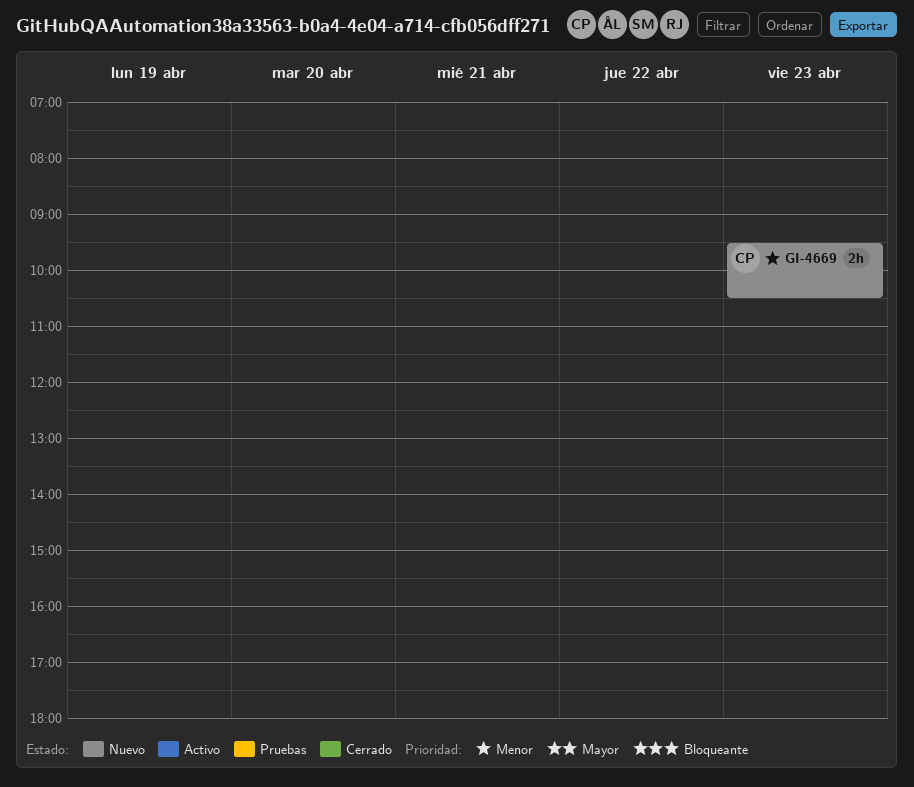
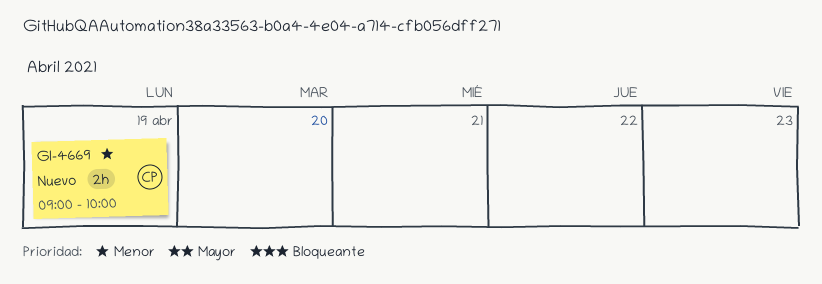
GI-4669, day: Apr 23 -> Apr 19
GI-4669, begins: 09:30 -> 09:00
GI-4669, ends: 10:30 -> 10:00

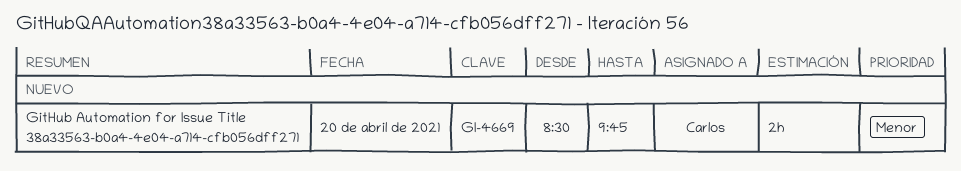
GI-4669, day: Apr 19 -> Apr 20
GI-4669, begins: 09:00 -> 08:30
GI-4669, ends: 10:00 -> 09:45

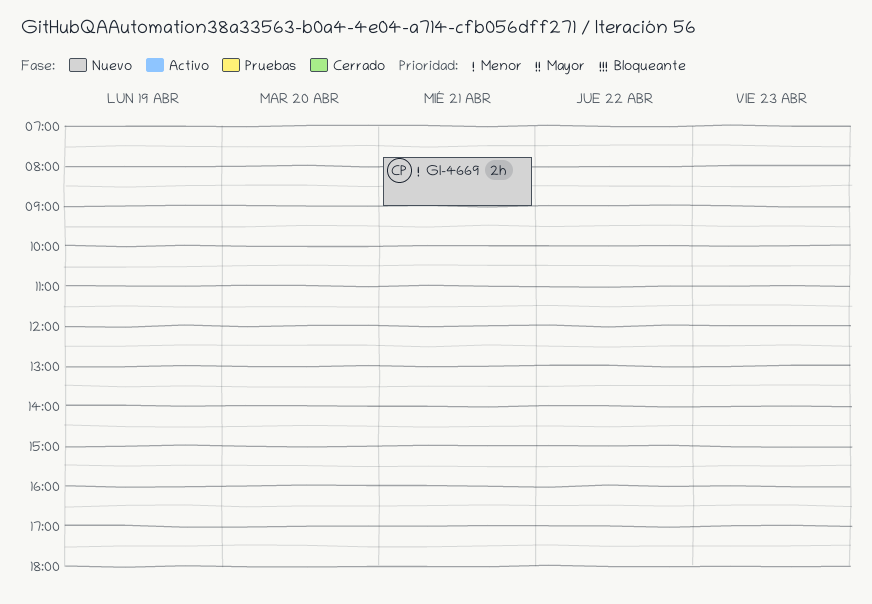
GI-4669, day: Apr 20 -> Apr 21
GI-4669, begins: 08:30 -> 07:45
GI-4669, ends: 09:45 -> 09:00

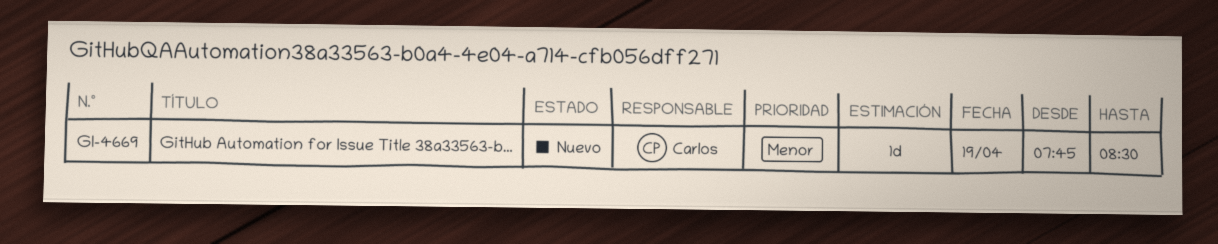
GI-4669, estimate: 2h -> 1d
GI-4669, day: Apr 21 -> Apr 19
GI-4669, ends: 09:00 -> 08:30

